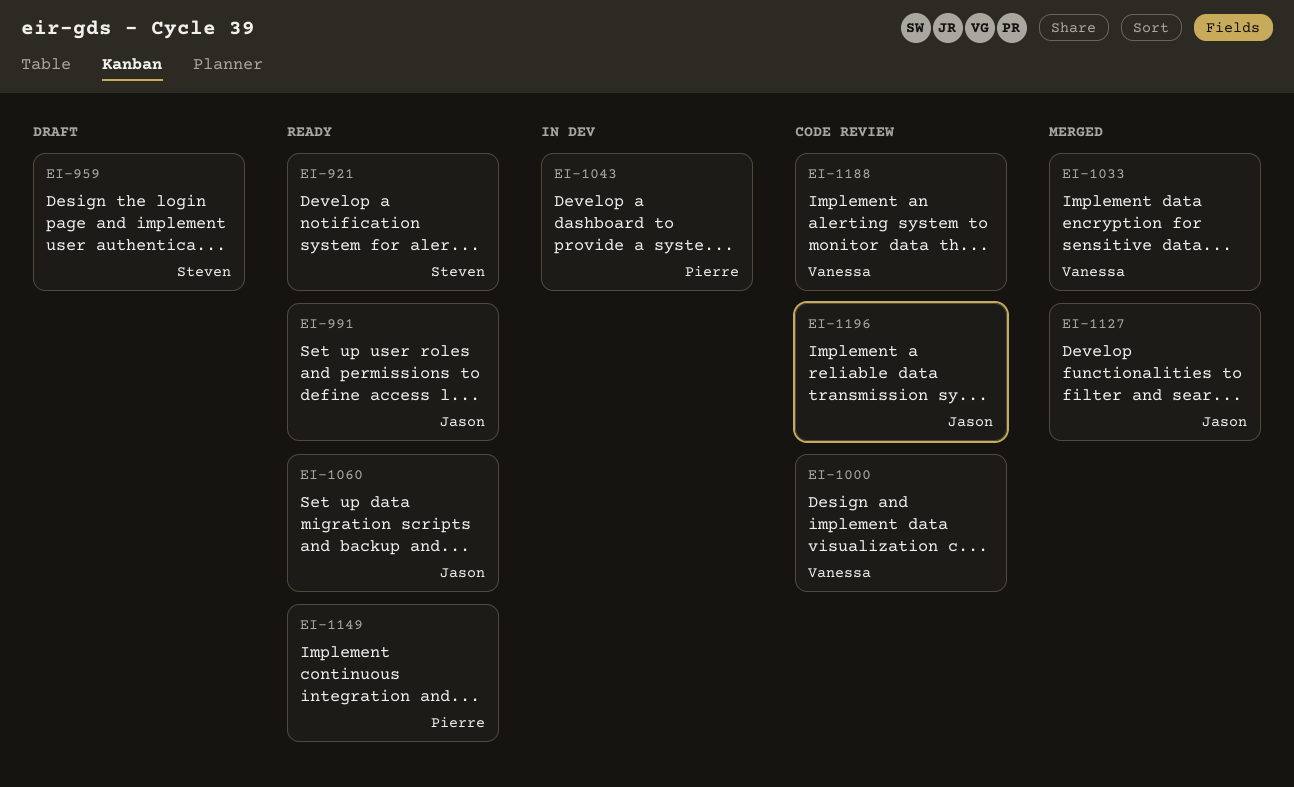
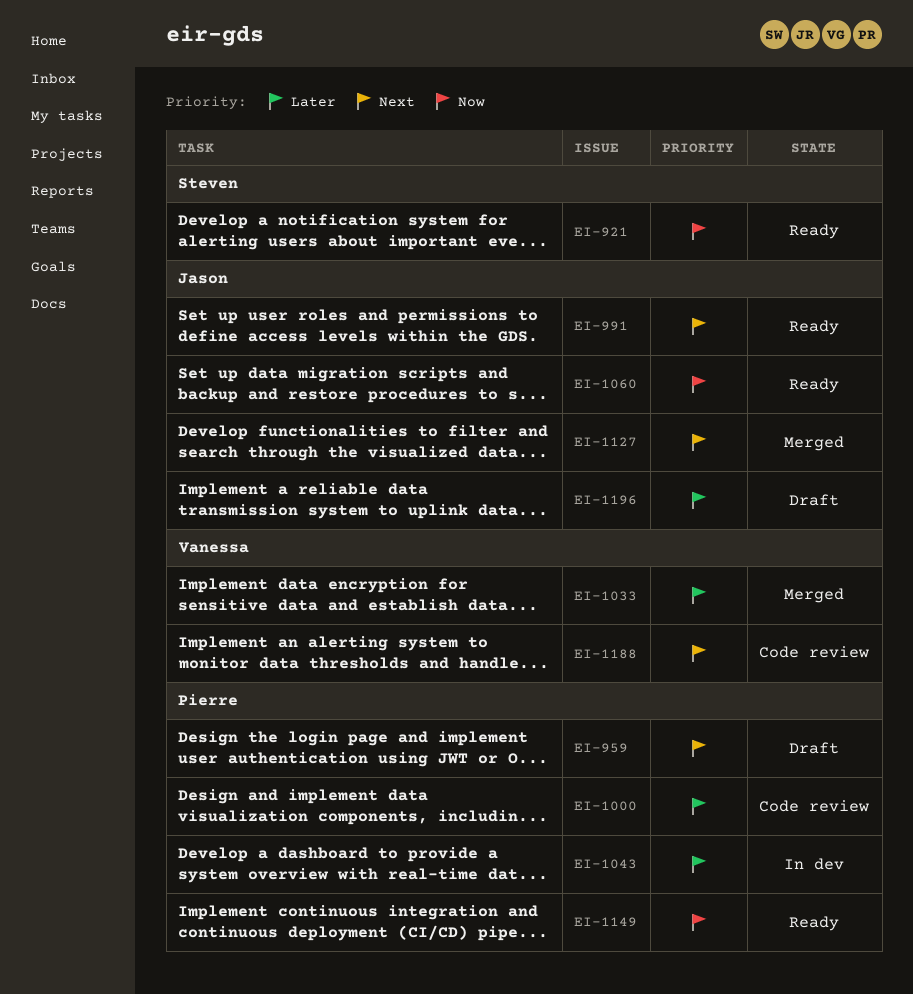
EI-959, owner: Steven -> Pierre
EI-1000, owner: Vanessa -> Pierre
EI-1196, status: Code review -> Draft

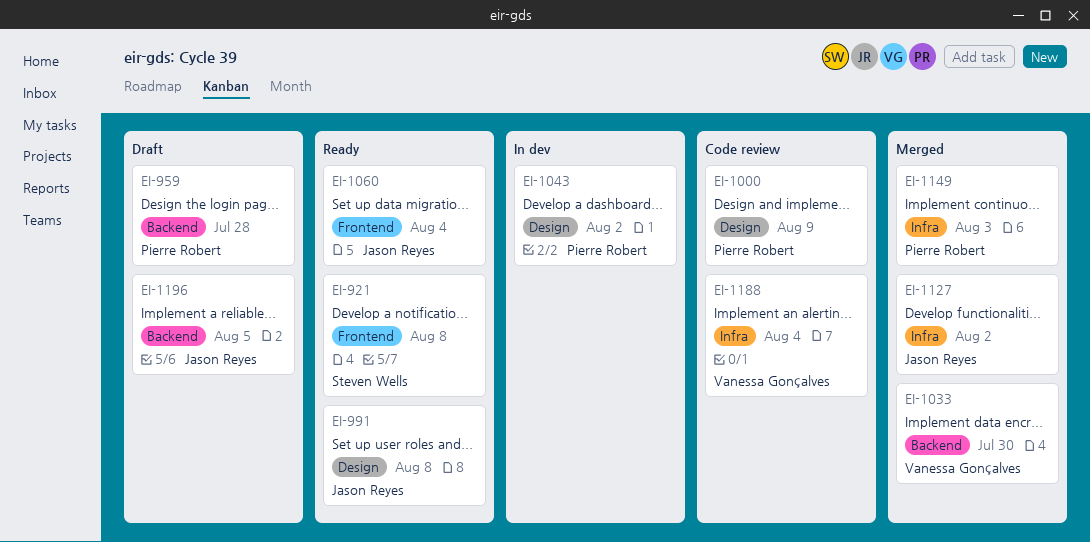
EI-1149, status: Ready -> Merged

